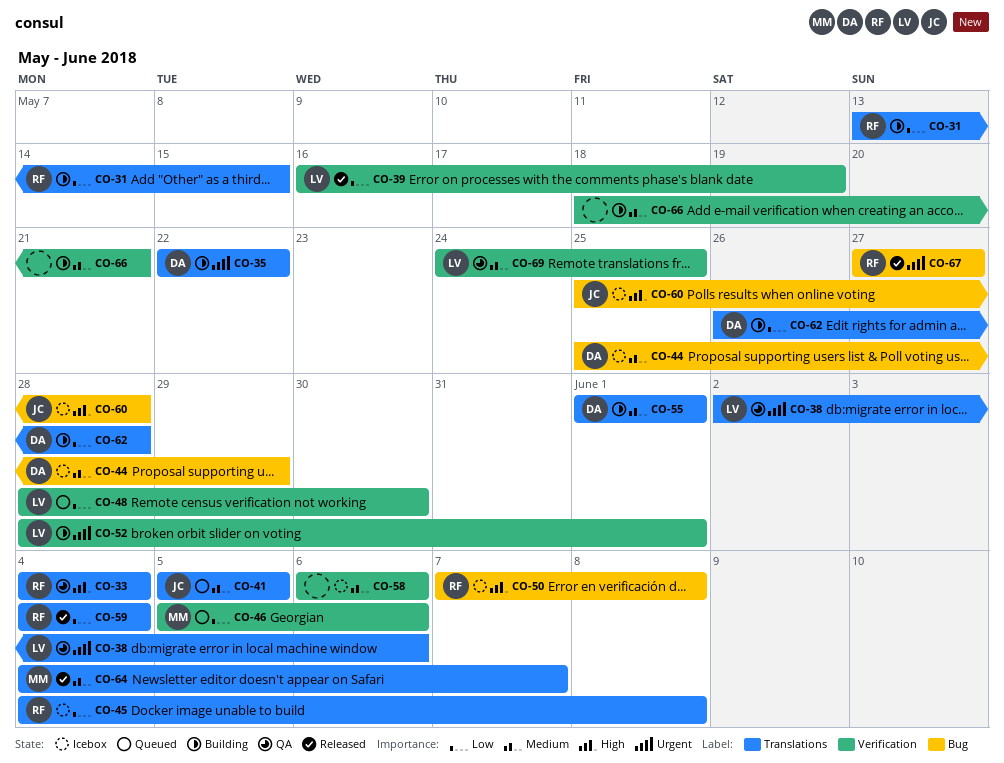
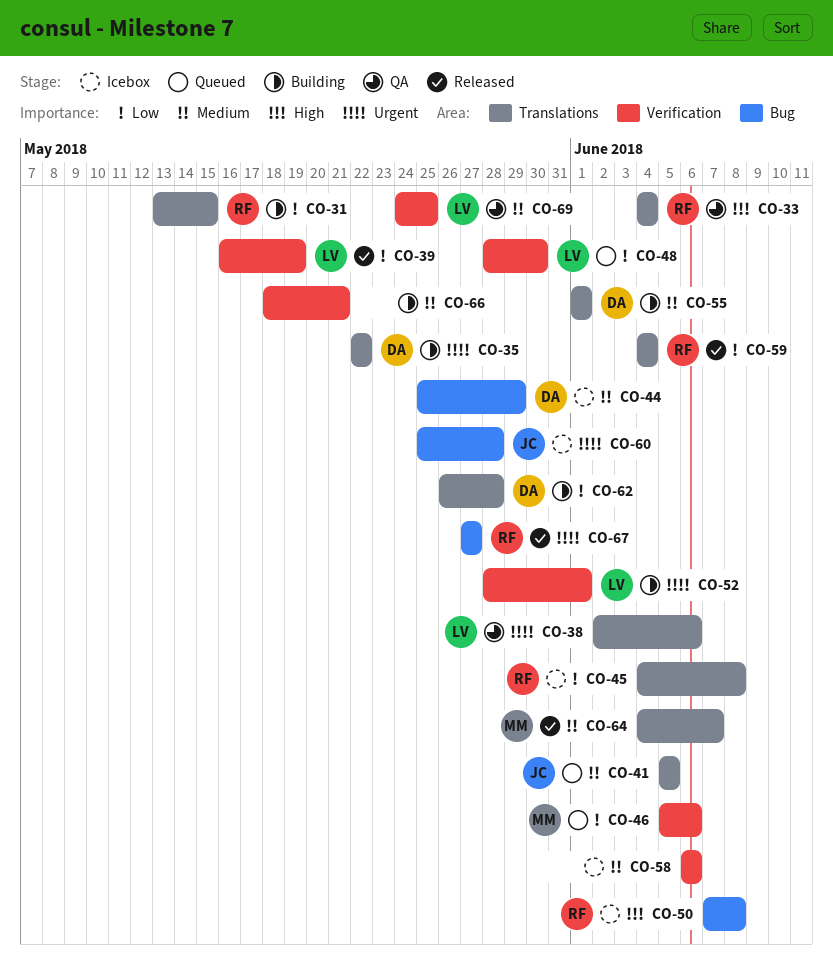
CO-60, priority: High -> Urgent

